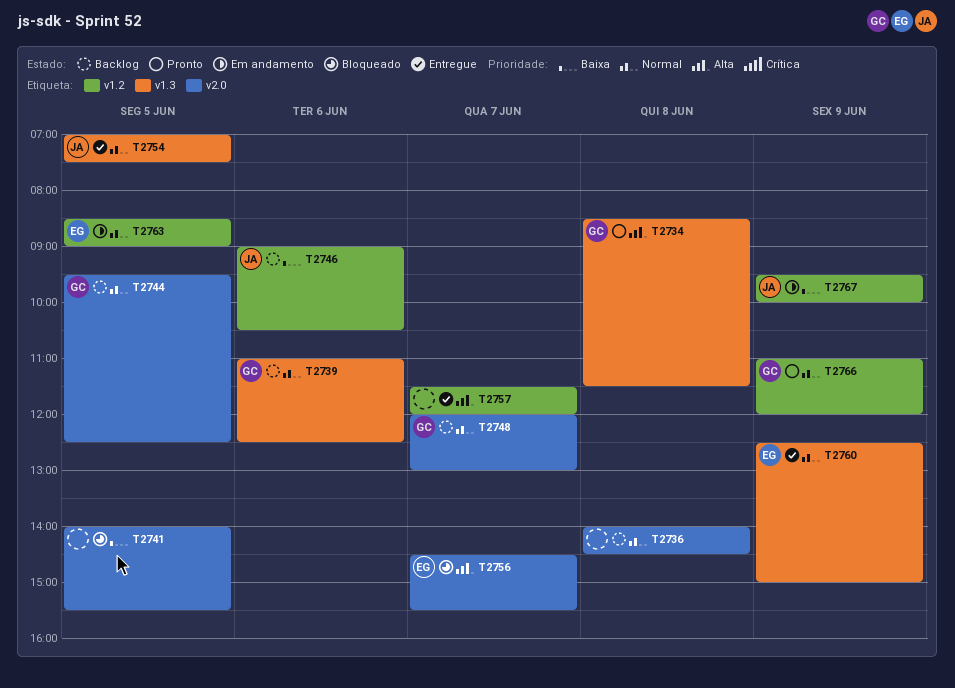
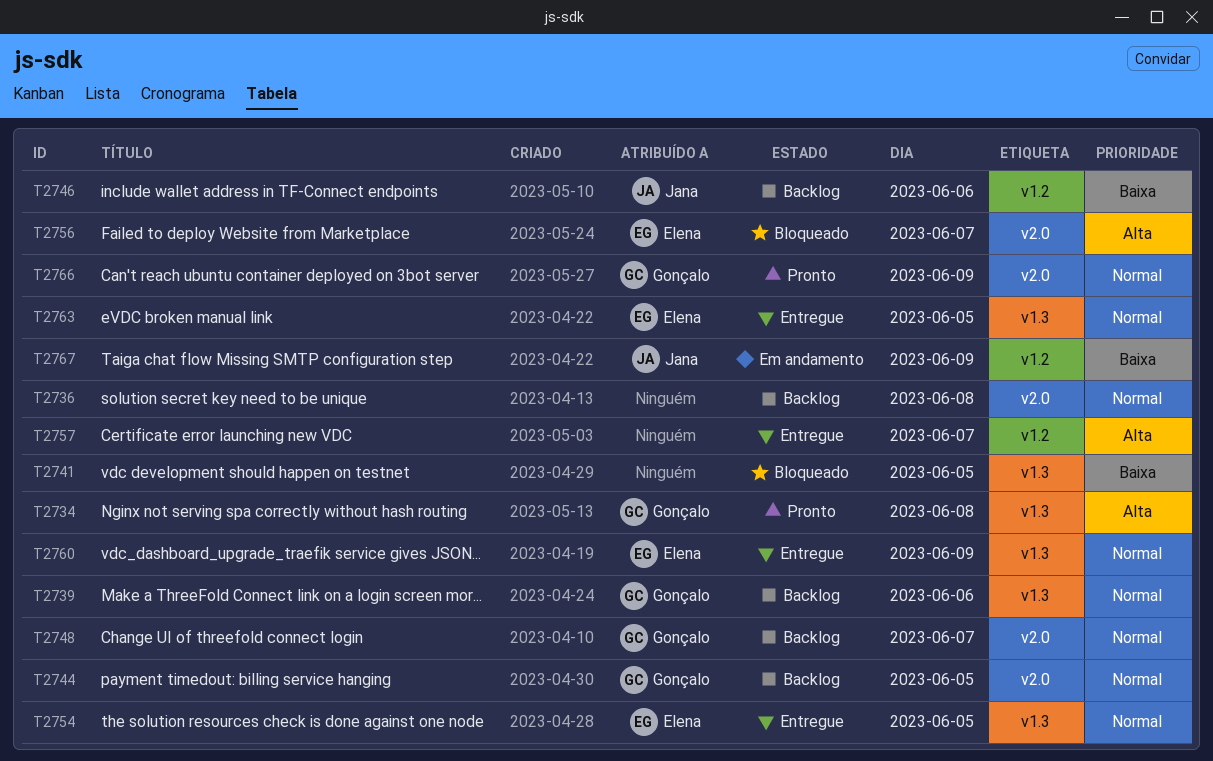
T2741, label: v2.0 -> v1.3
T2754, owner: Jana -> Elena
T2763, status: Em andamento -> Entregue
T2763, label: v1.2 -> v1.3
T2766, label: v1.2 -> v2.0

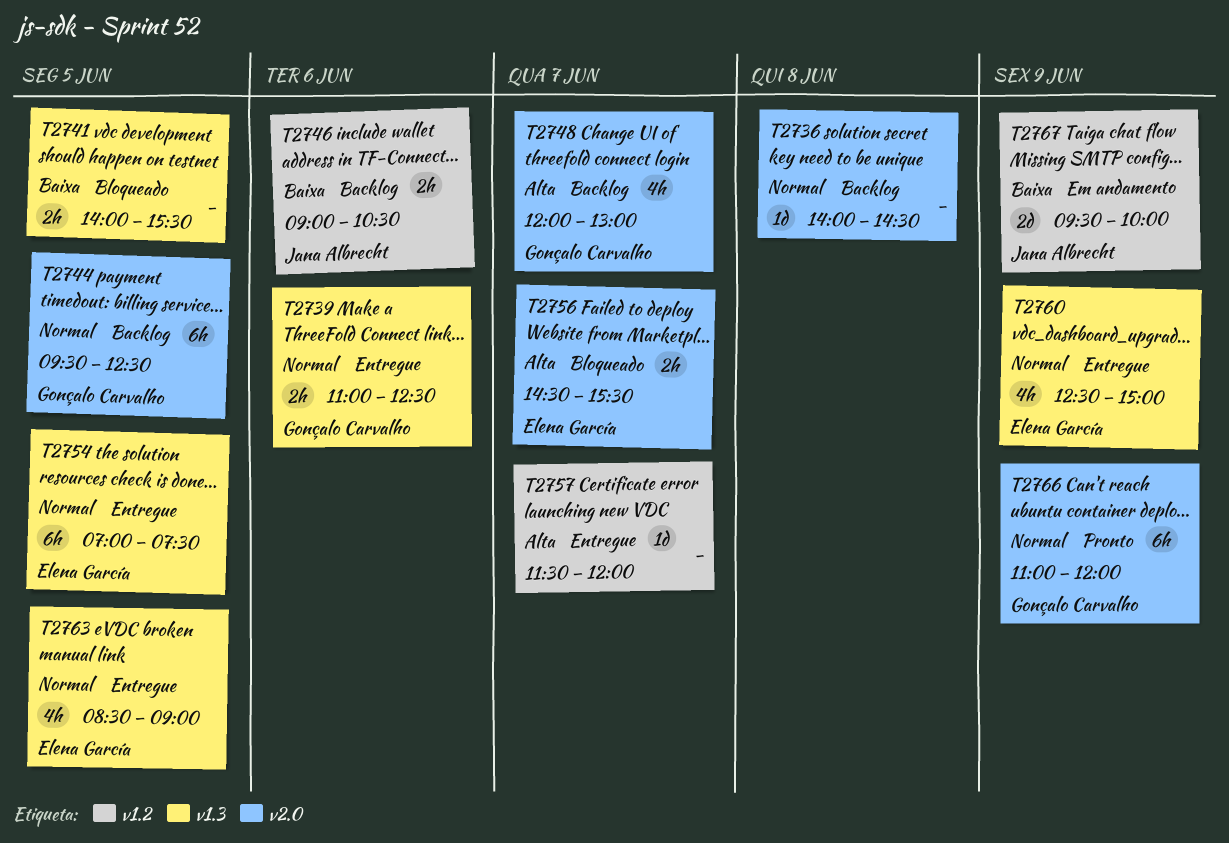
T2734: present -> none
T2739, status: Backlog -> Entregue
T2748, priority: Normal -> Alta

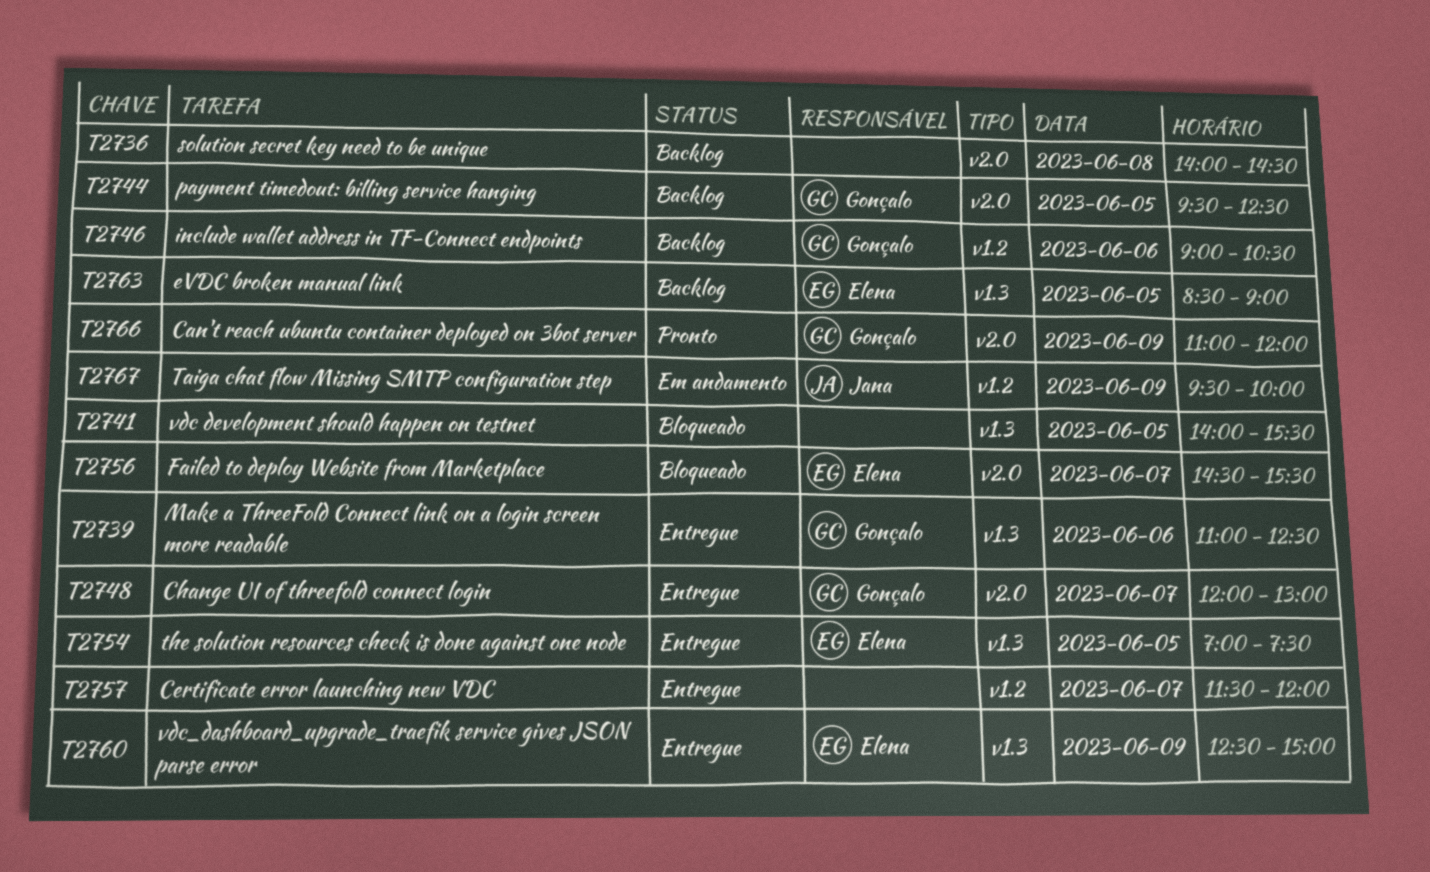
T2746, owner: Jana Albrecht -> Gonçalo Carvalho
T2748, status: Backlog -> Entregue
T2763, status: Entregue -> Backlog

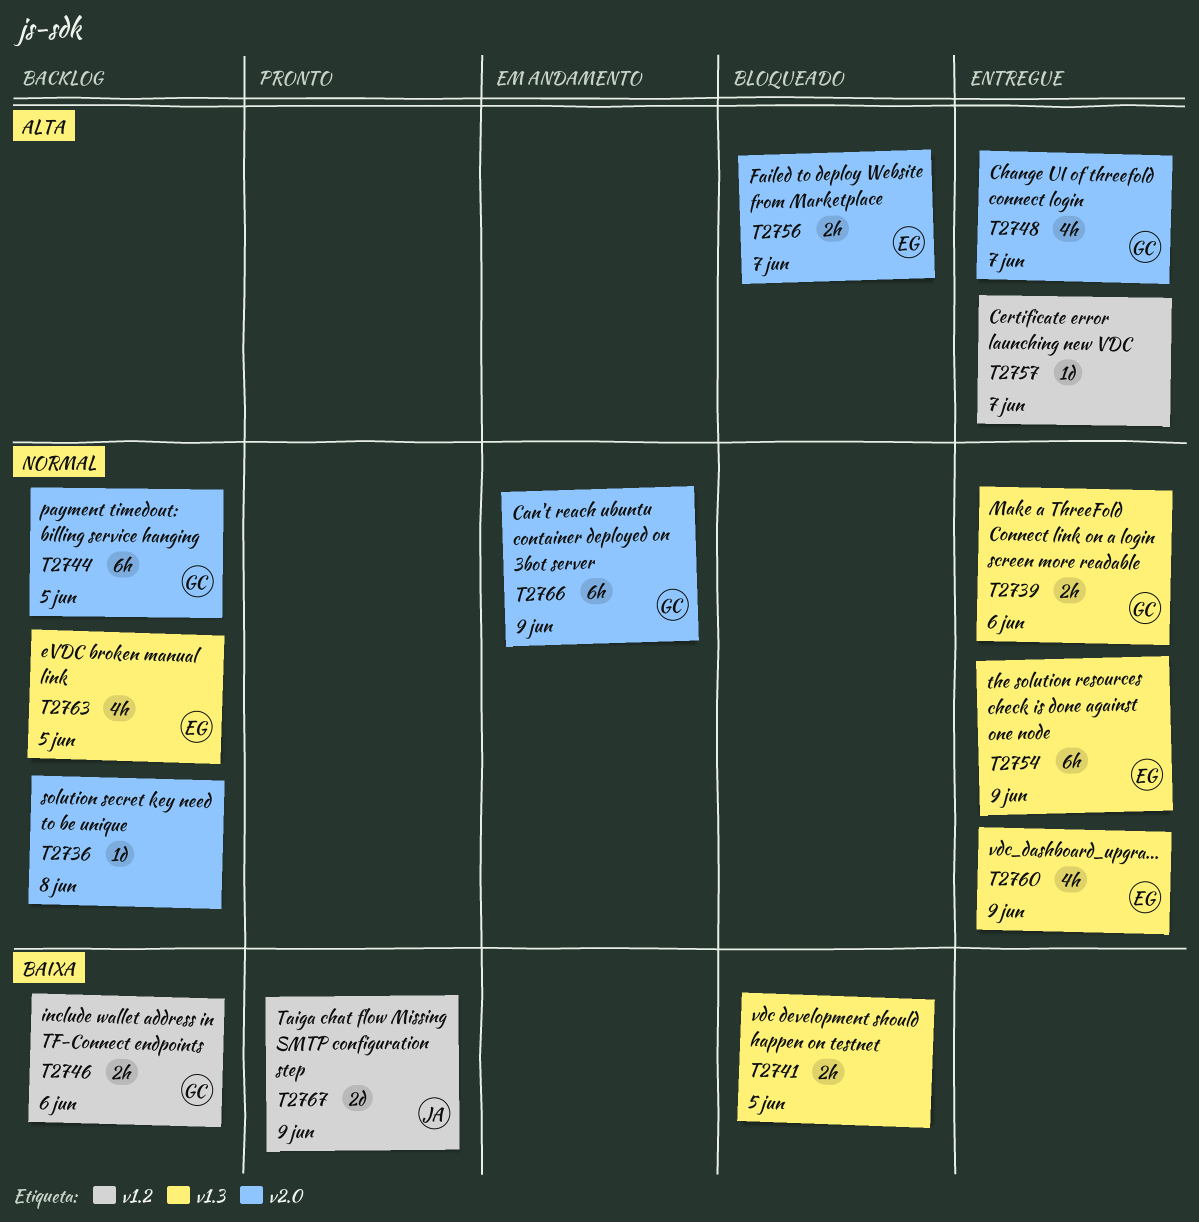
T2754, day: Jun 5 -> Jun 9
T2766, status: Pronto -> Em andamento
T2767, status: Em andamento -> Pronto

